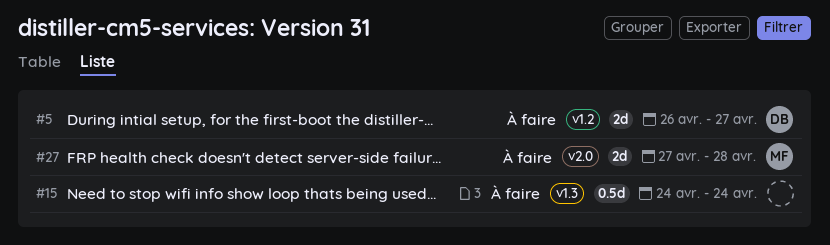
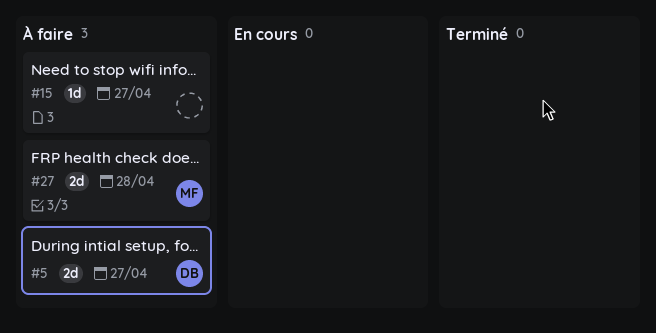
#15, estimate: 0.5d -> 1d
#15, due: Apr 24 -> Apr 27

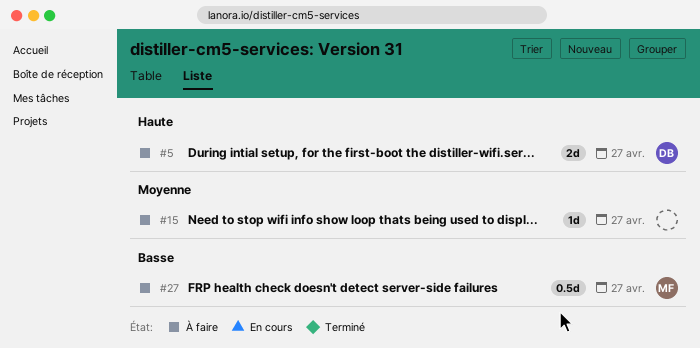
#27, estimate: 2d -> 0.5d
#27, due: Apr 28 -> Apr 27

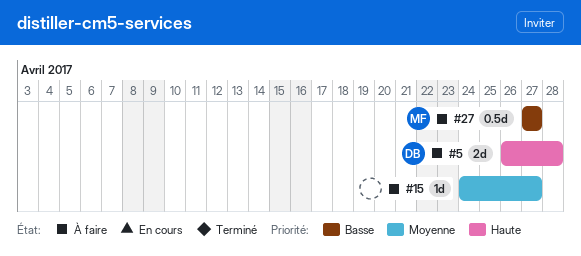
#5, due: Apr 27 -> Apr 28

